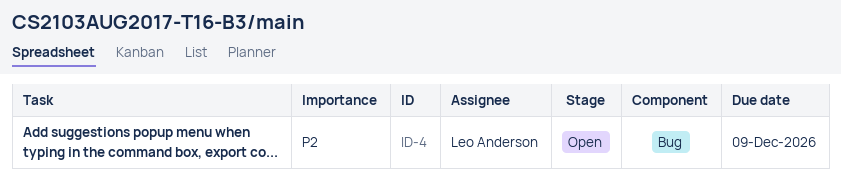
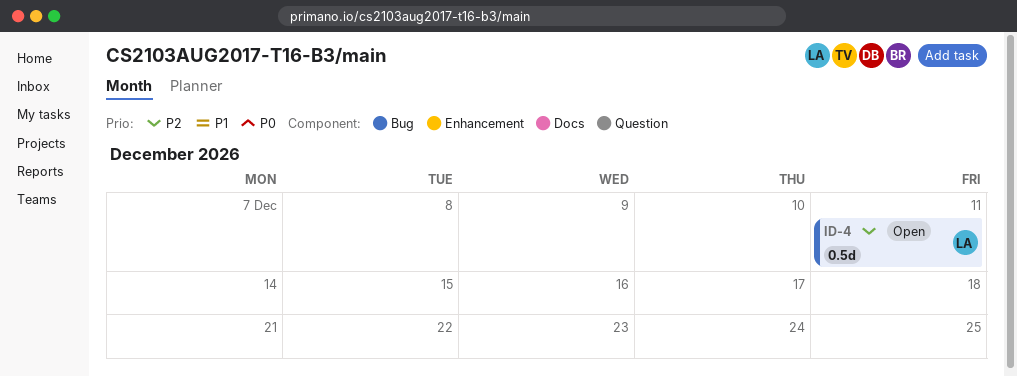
ID-4, due: Dec 9 -> Dec 11

